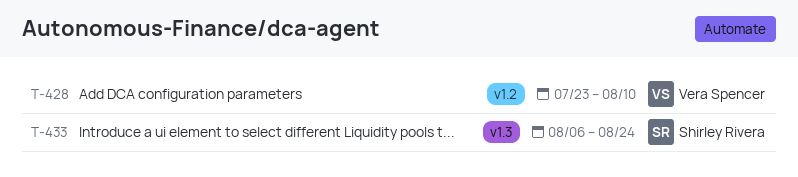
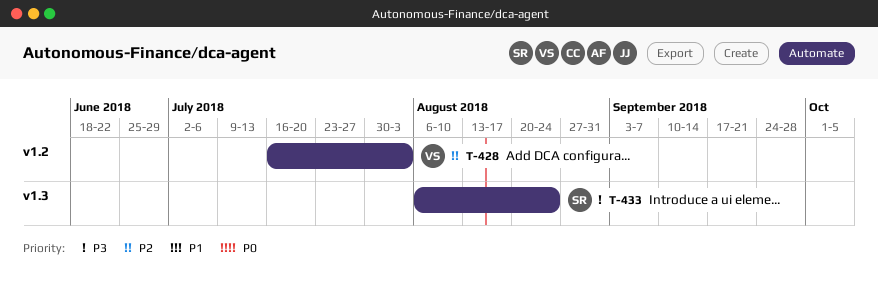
T-428, start: Jul 23 -> Jul 16
T-428, due: Aug 10 -> Aug 3

